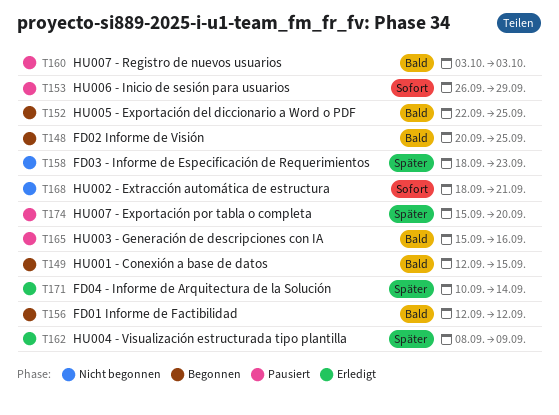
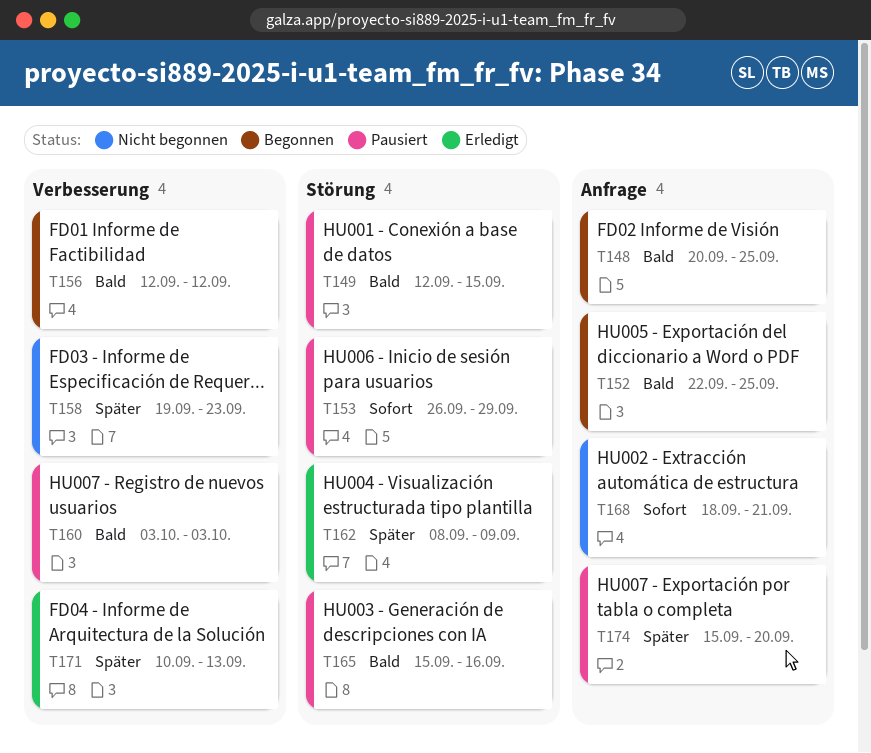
T149, status: Begonnen -> Pausiert
T158, start: Sep 18 -> Sep 19
T171, due: Sep 14 -> Sep 13

